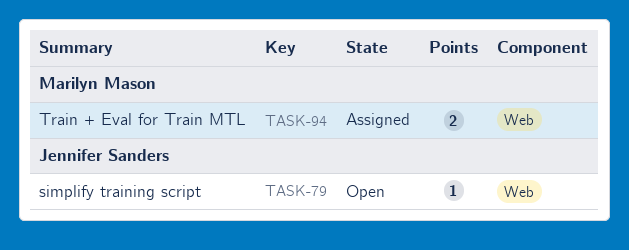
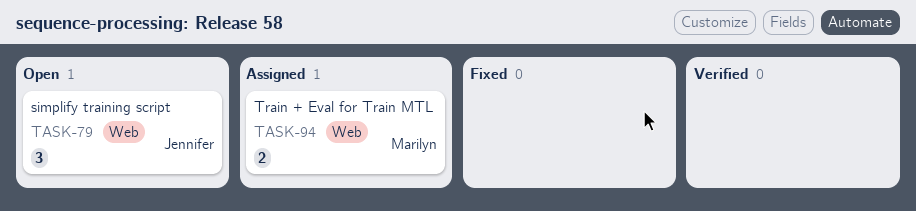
TASK-79, estimate: 1 -> 3

